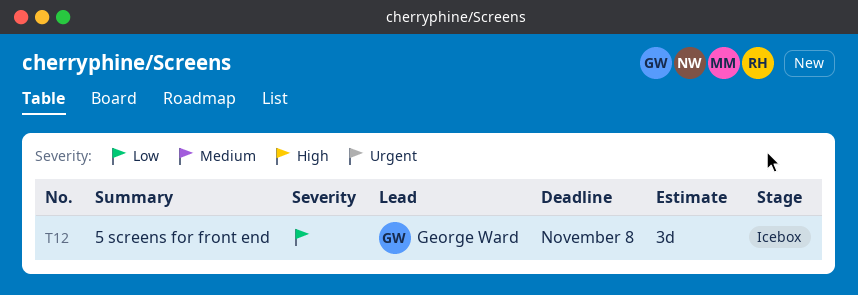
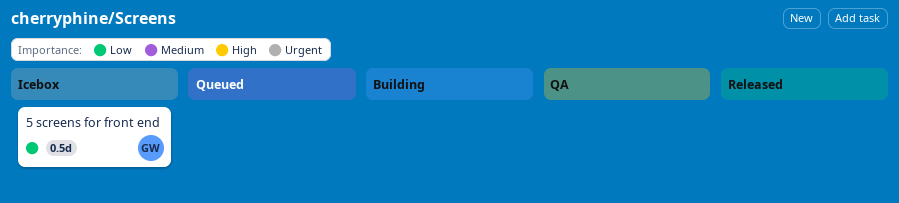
5 screens for front end, estimate: 3d -> 0.5d

